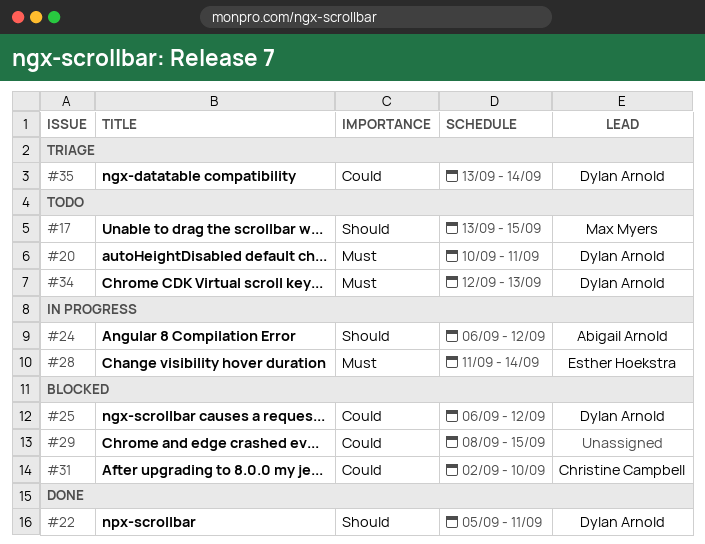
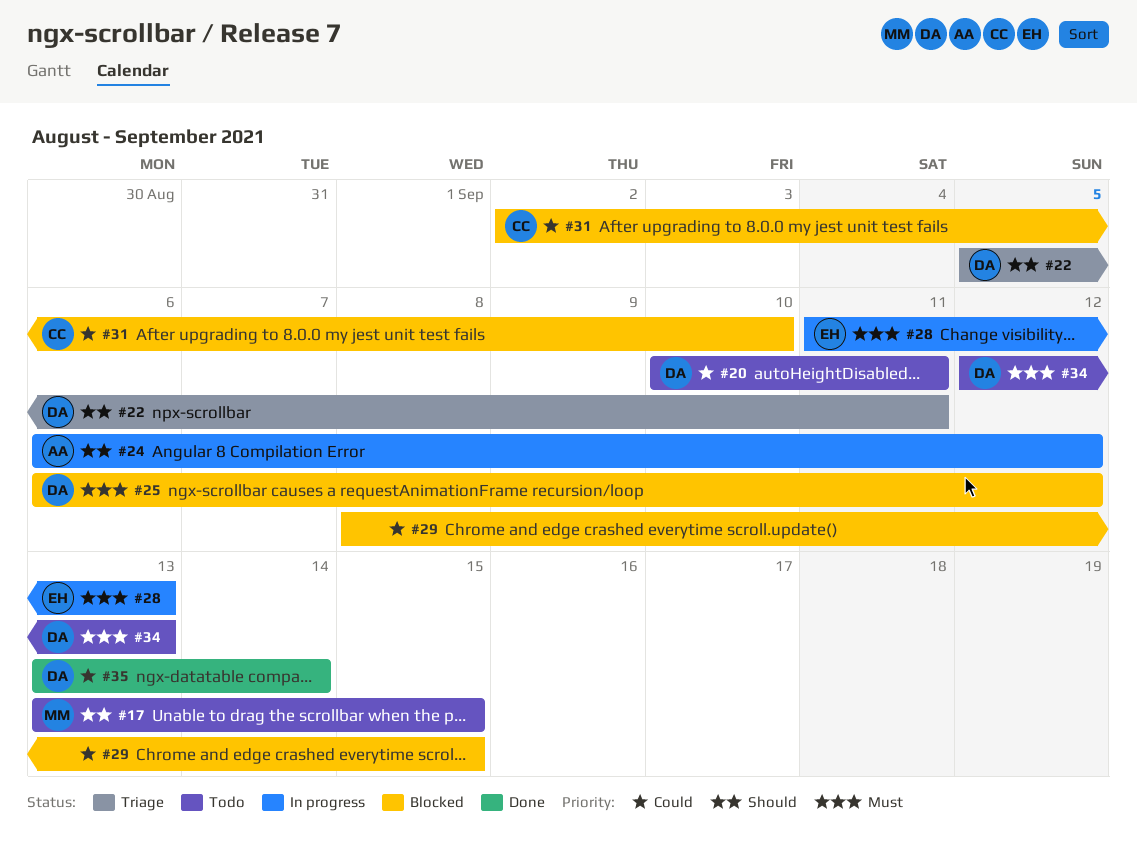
#20, priority: Must -> Could
#22, status: Done -> Triage
#25, priority: Could -> Must
#28, due: Sep 14 -> Sep 13
#35, status: Triage -> Done

